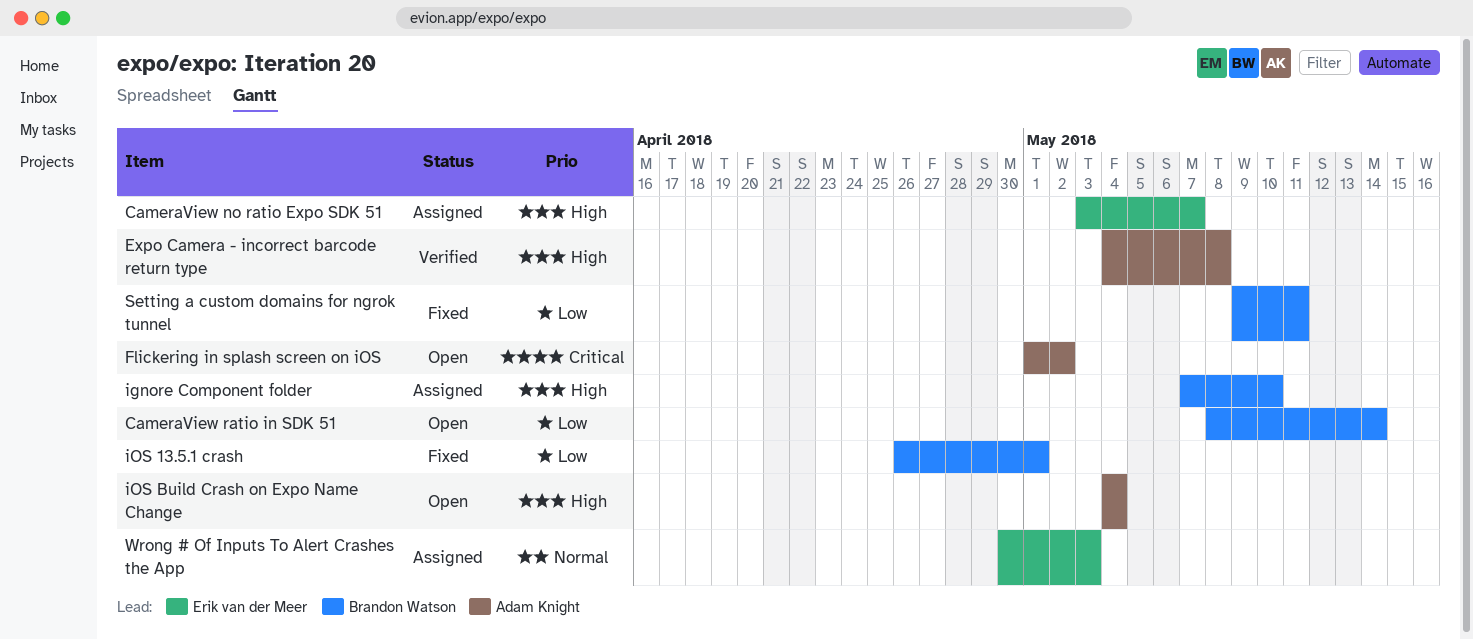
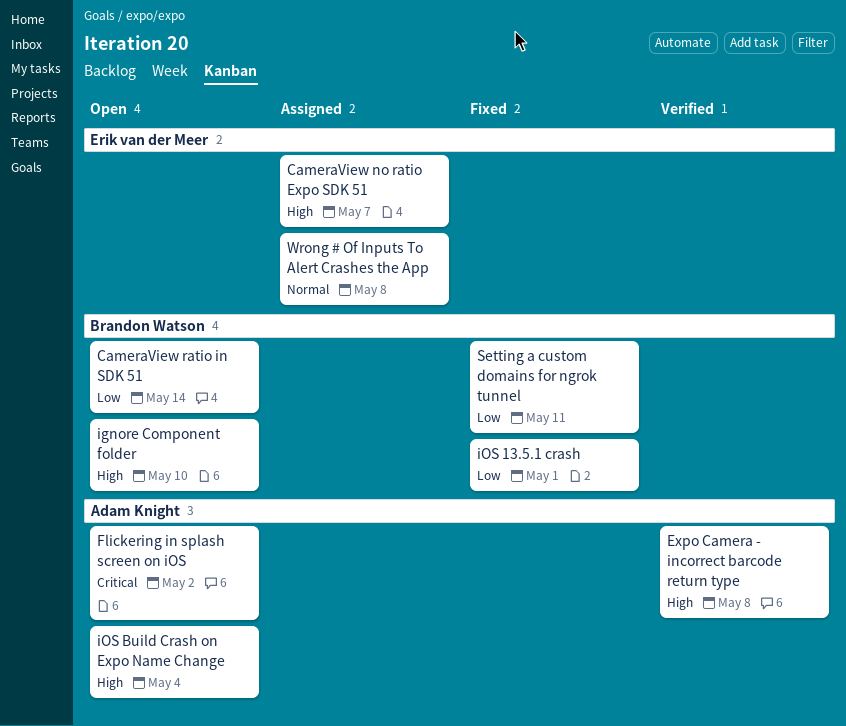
ignore Component folder, status: Assigned -> Open
Wrong # Of Inputs To Alert Crashes the App, due: May 3 -> May 8

